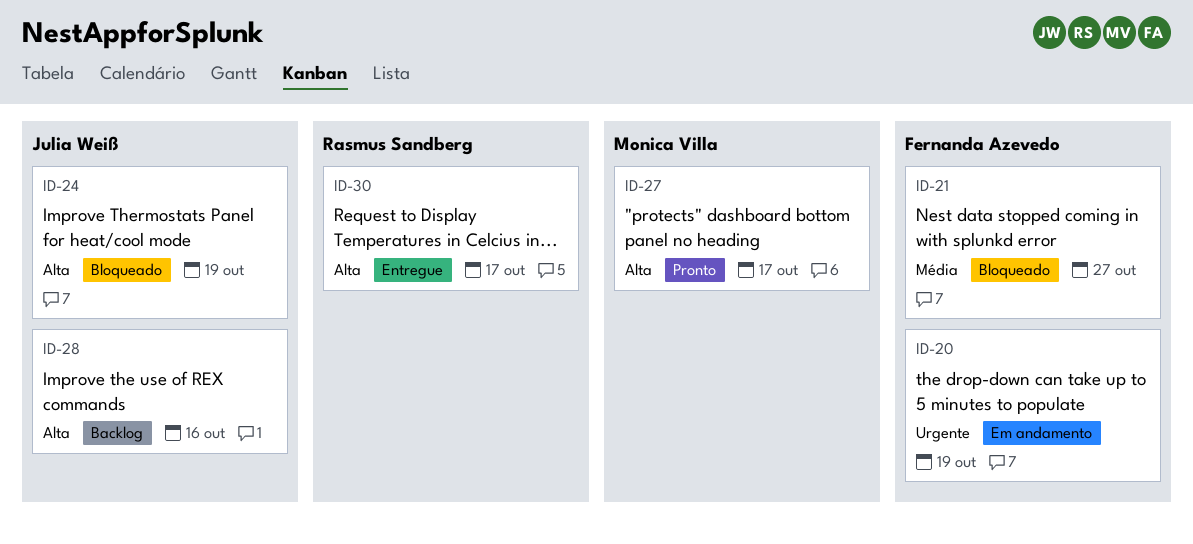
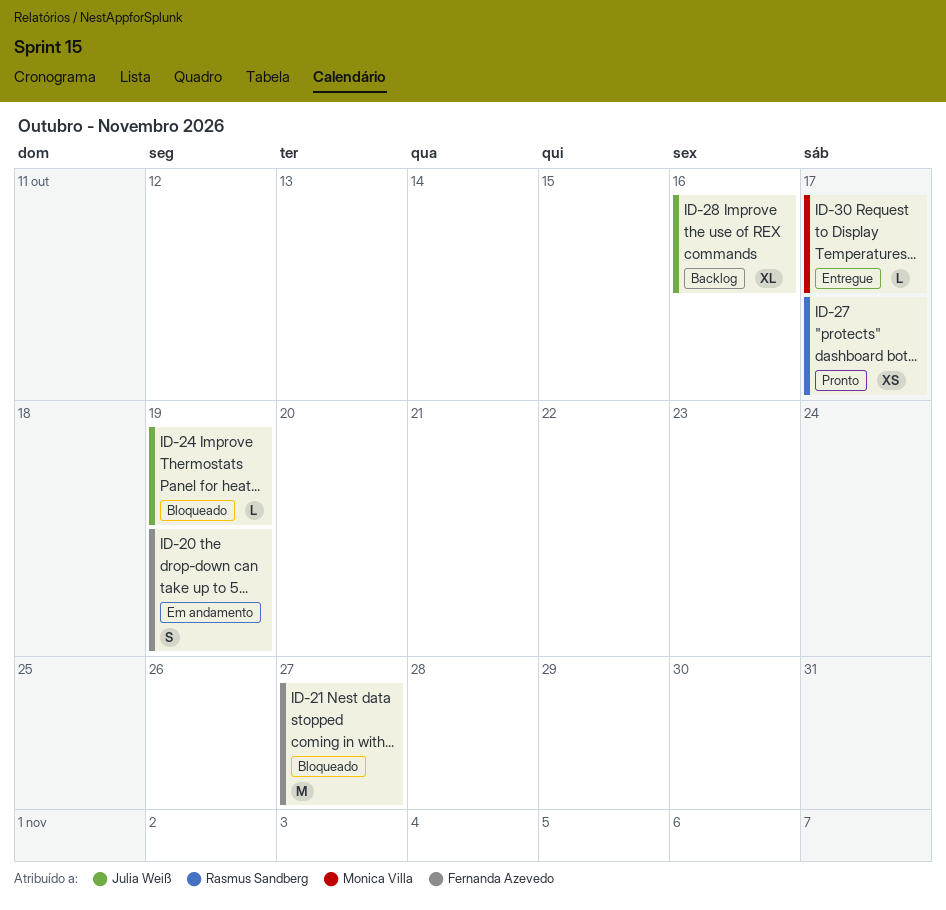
ID-27, owner: Monica Villa -> Rasmus Sandberg
ID-30, owner: Rasmus Sandberg -> Monica Villa

